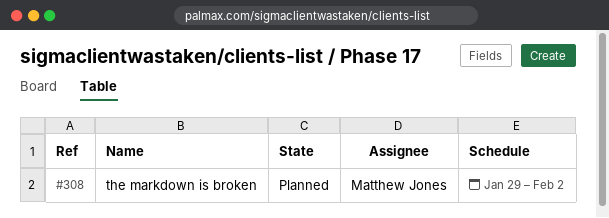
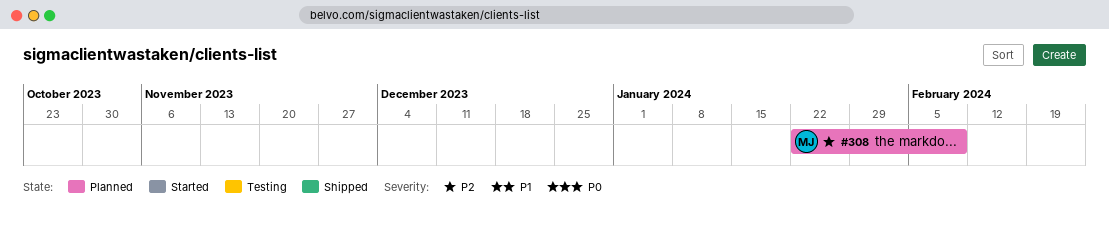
#308, start: Jan 29 -> Jan 22
#308, due: Feb 2 -> Feb 9

